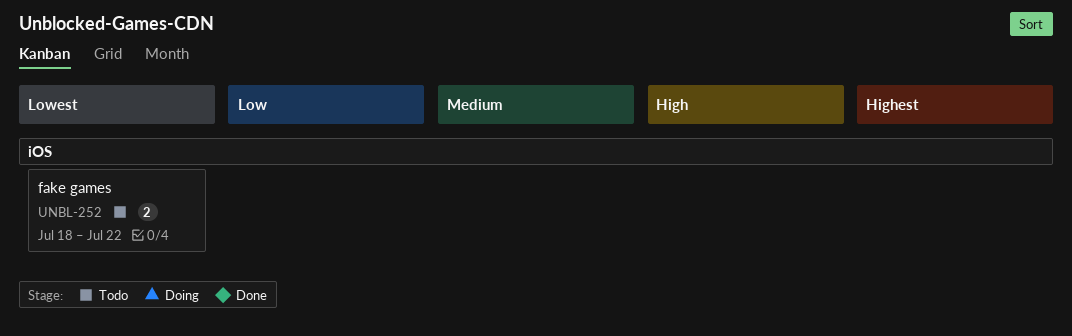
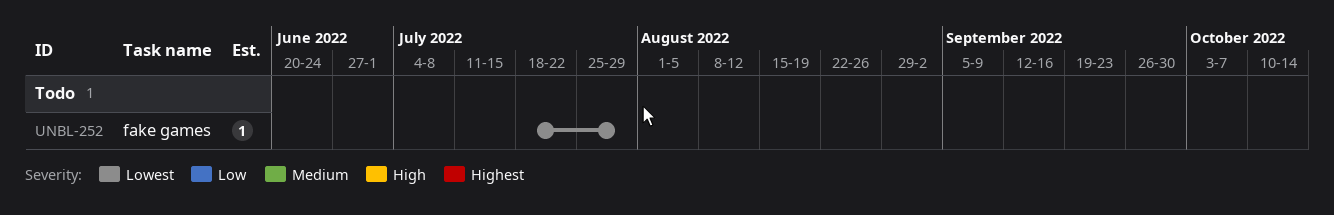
UNBL-252, estimate: 2 -> 1
UNBL-252, due: Jul 22 -> Jul 29

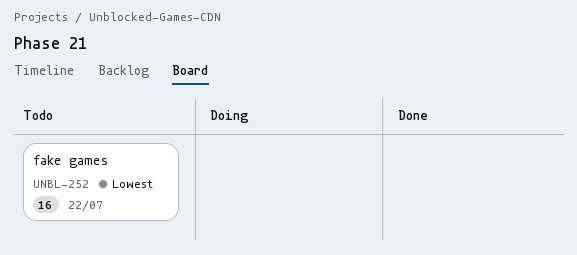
UNBL-252, estimate: 1 -> 16
UNBL-252, due: Jul 29 -> Jul 22

